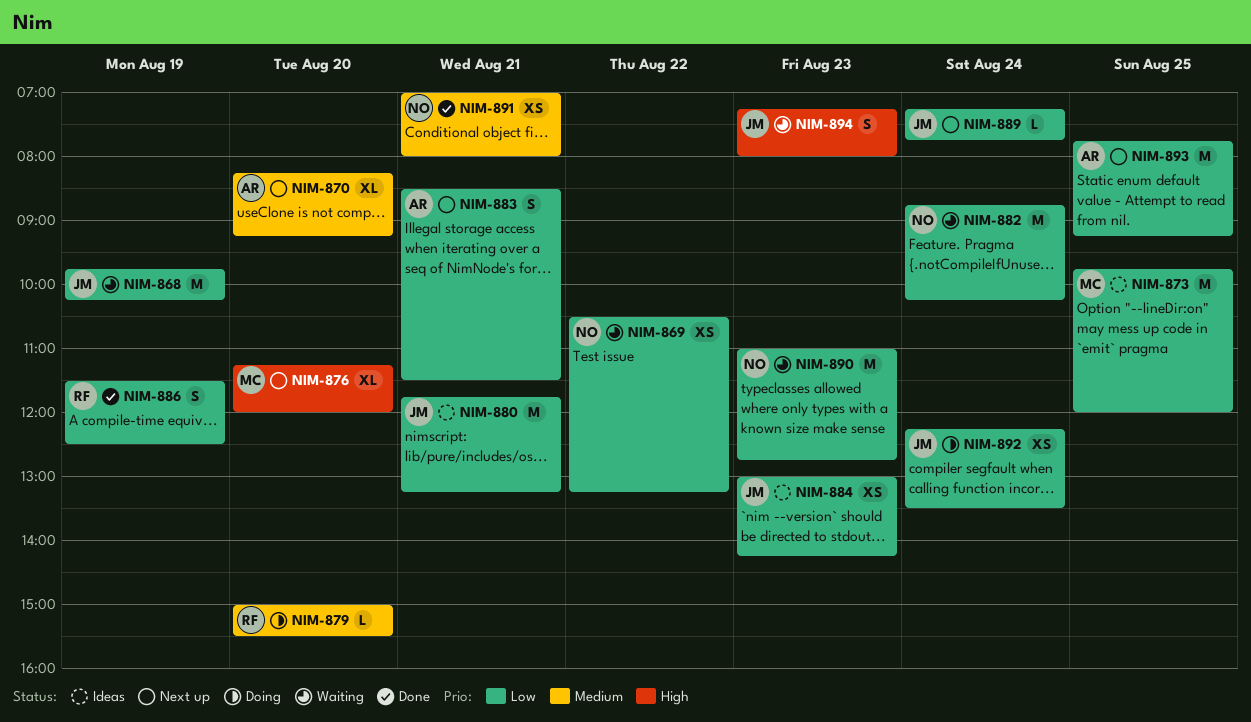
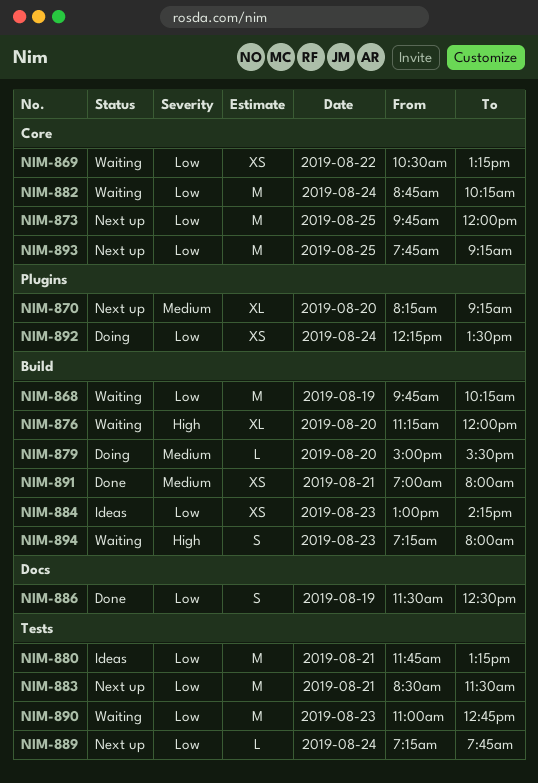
NIM-873, status: Ideas -> Next up
NIM-876, status: Next up -> Waiting
NIM-883, estimate: S -> M

